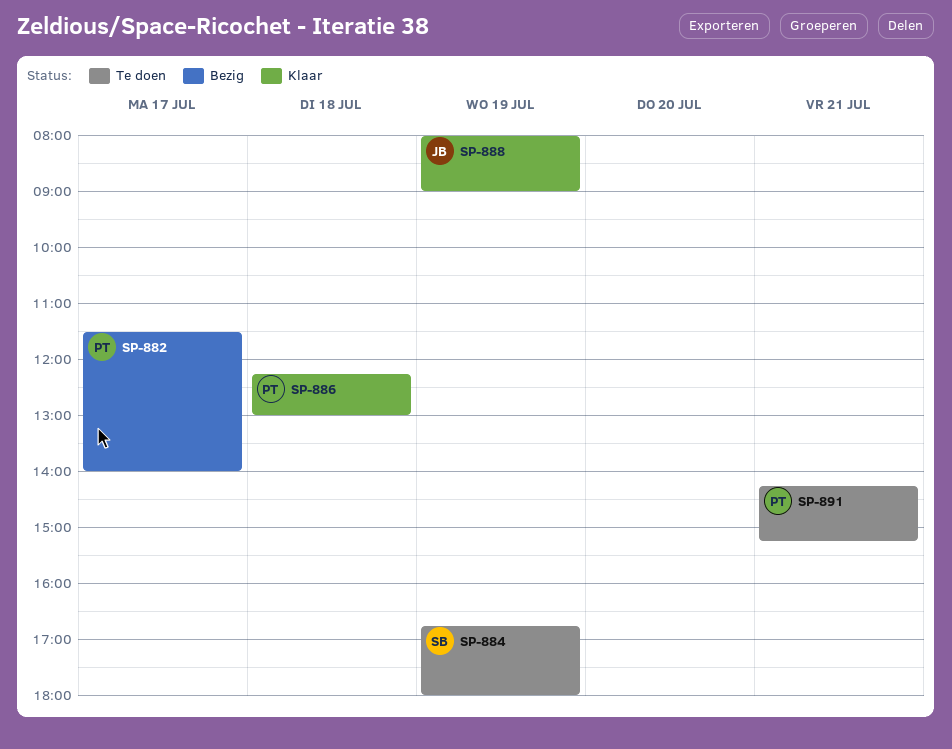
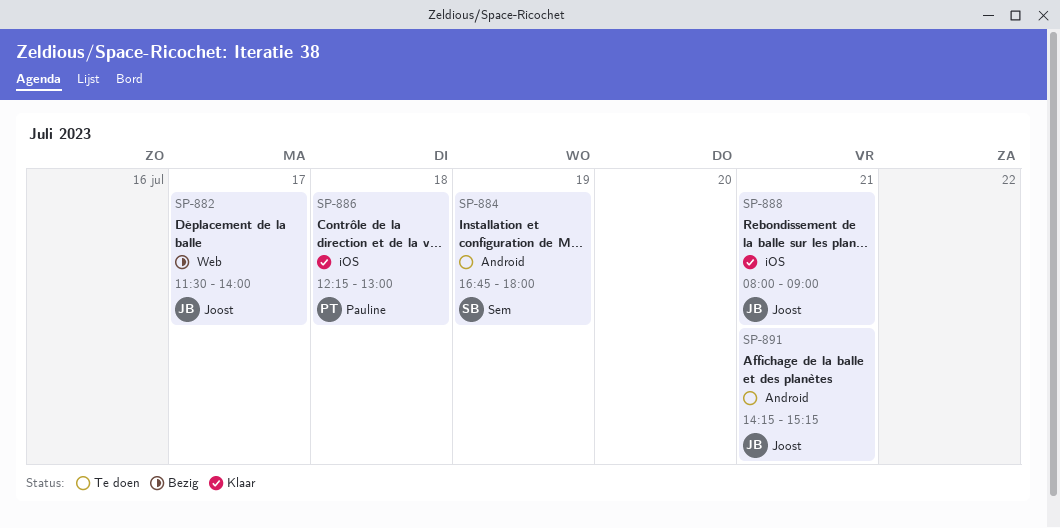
SP-882, owner: Pauline -> Joost
SP-888, day: Jul 19 -> Jul 21
SP-891, owner: Pauline -> Joost

